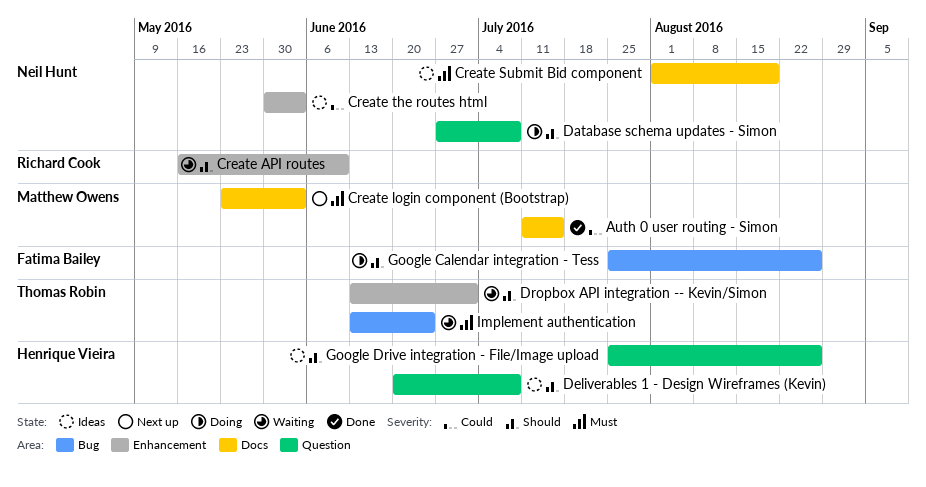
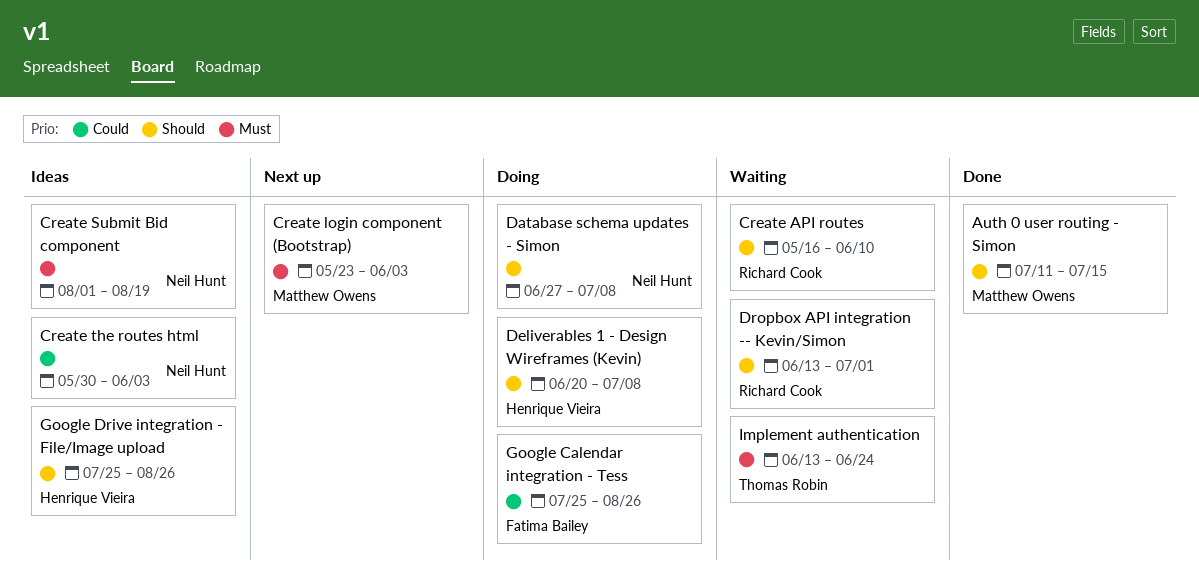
Auth 0 user routing - Simon, priority: Could -> Should
Deliverables 1 - Design Wireframes (Kevin), status: Ideas -> Doing
Dropbox API integration -- Kevin/Simon, owner: Thomas Robin -> Richard Cook
Google Calendar integration - Tess, priority: Should -> Could

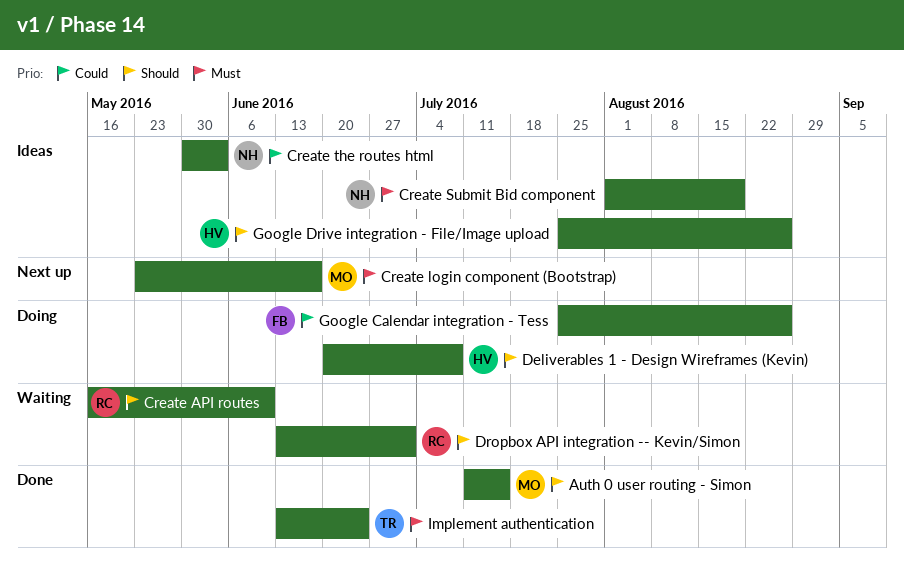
Create login component (Bootstrap), due: Jun 3 -> Jun 17
Database schema updates - Simon: present -> none
Implement authentication, status: Waiting -> Done

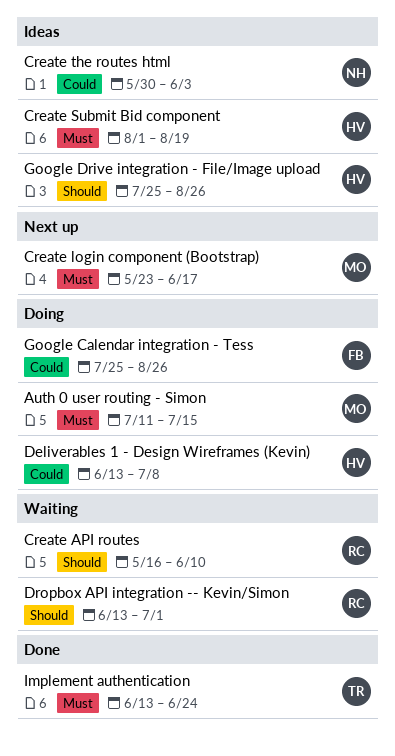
Auth 0 user routing - Simon, status: Done -> Doing
Auth 0 user routing - Simon, priority: Should -> Must
Create Submit Bid component, owner: NH -> HV
Deliverables 1 - Design Wireframes (Kevin), priority: Should -> Could
Deliverables 1 - Design Wireframes (Kevin), start: Jun 20 -> Jun 13

